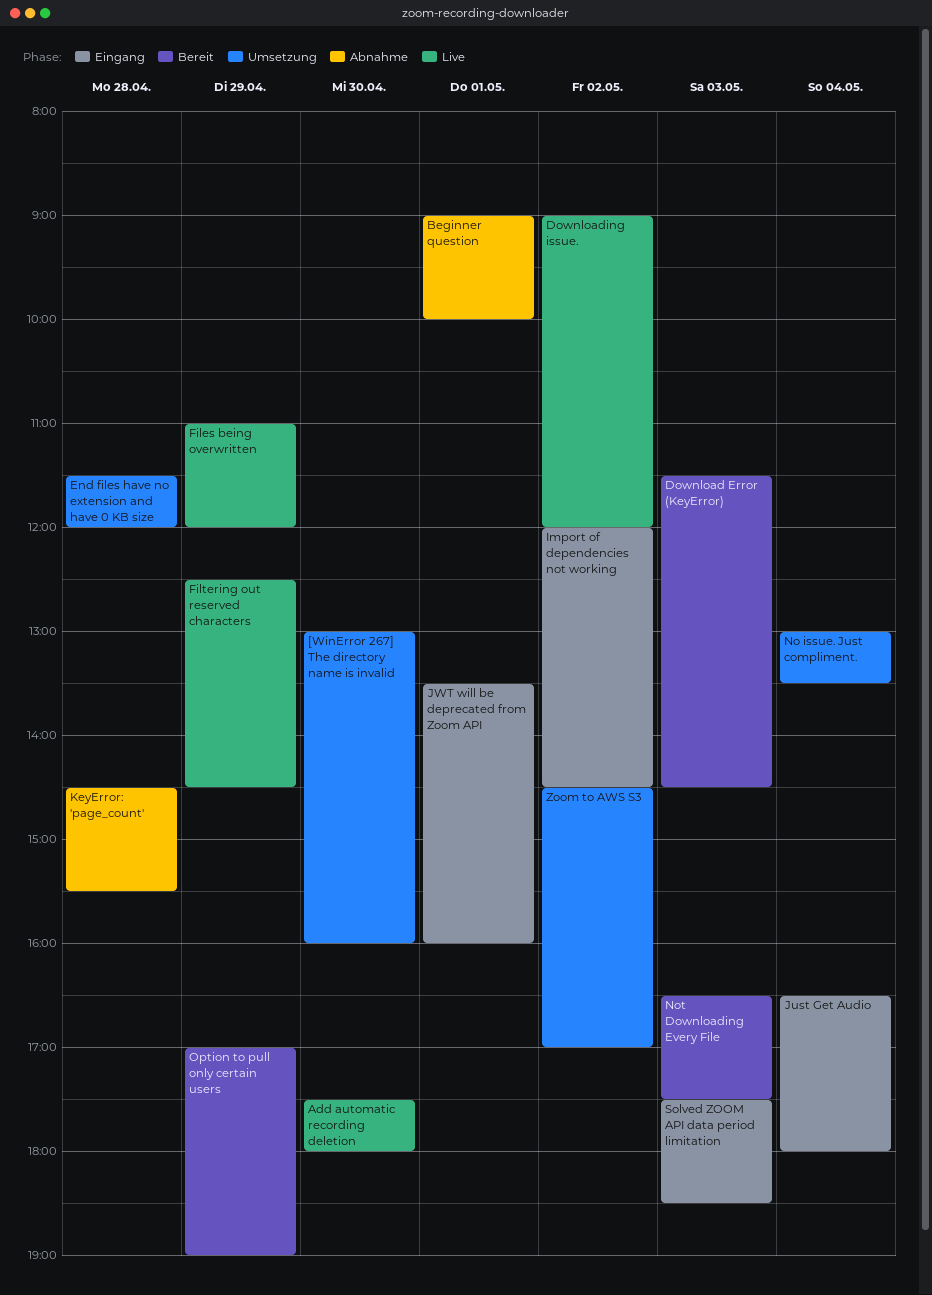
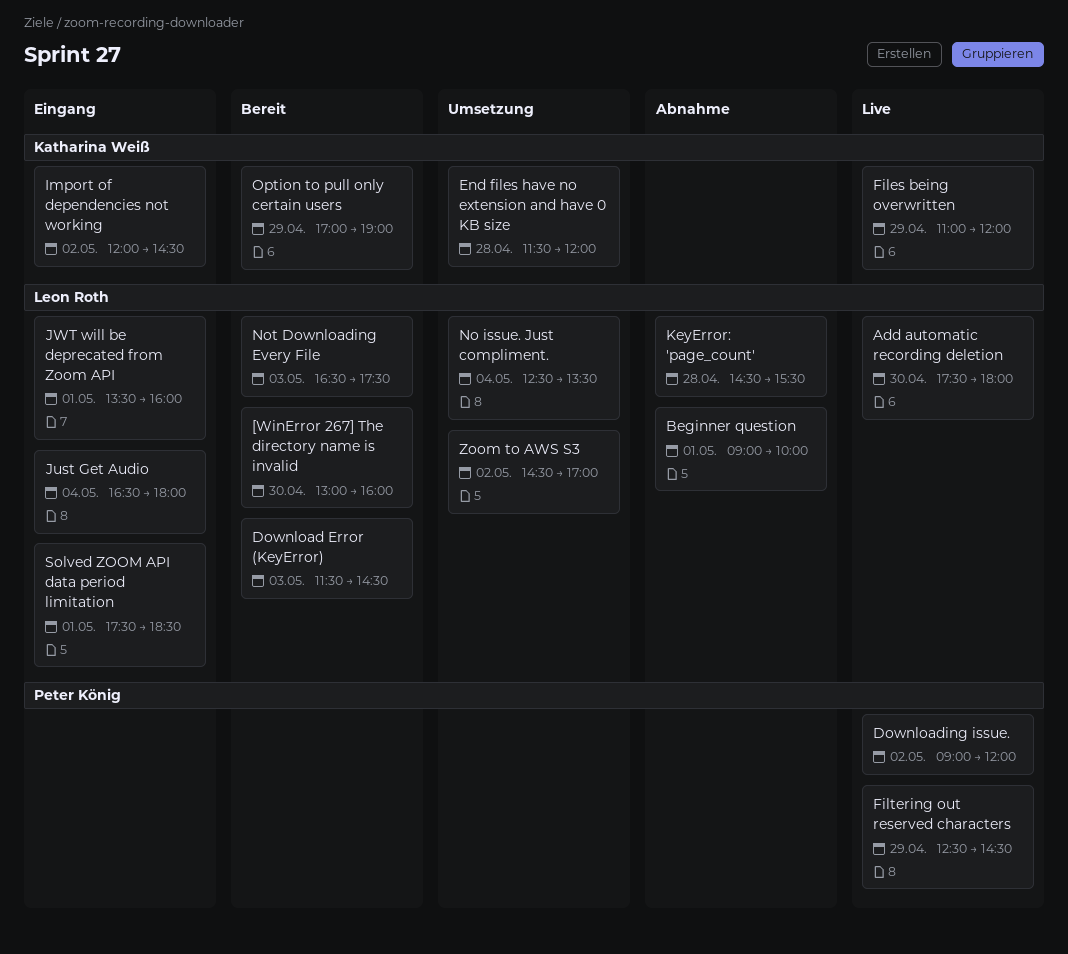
[WinError 267] The directory name is invalid, status: Umsetzung -> Bereit
No issue. Just compliment., begins: 13:00 -> 12:30
Solved ZOOM API data period limitation, day: May 3 -> May 1

